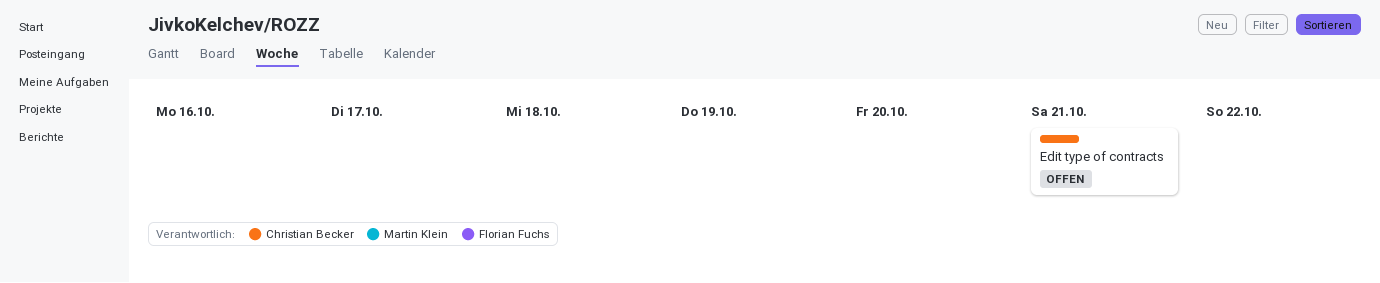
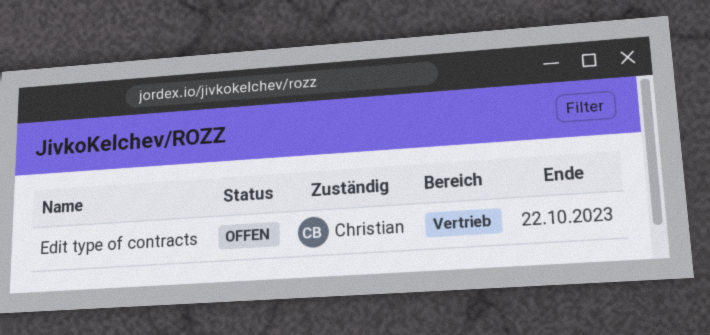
Edit type of contracts, due: Oct 21 -> Oct 22

